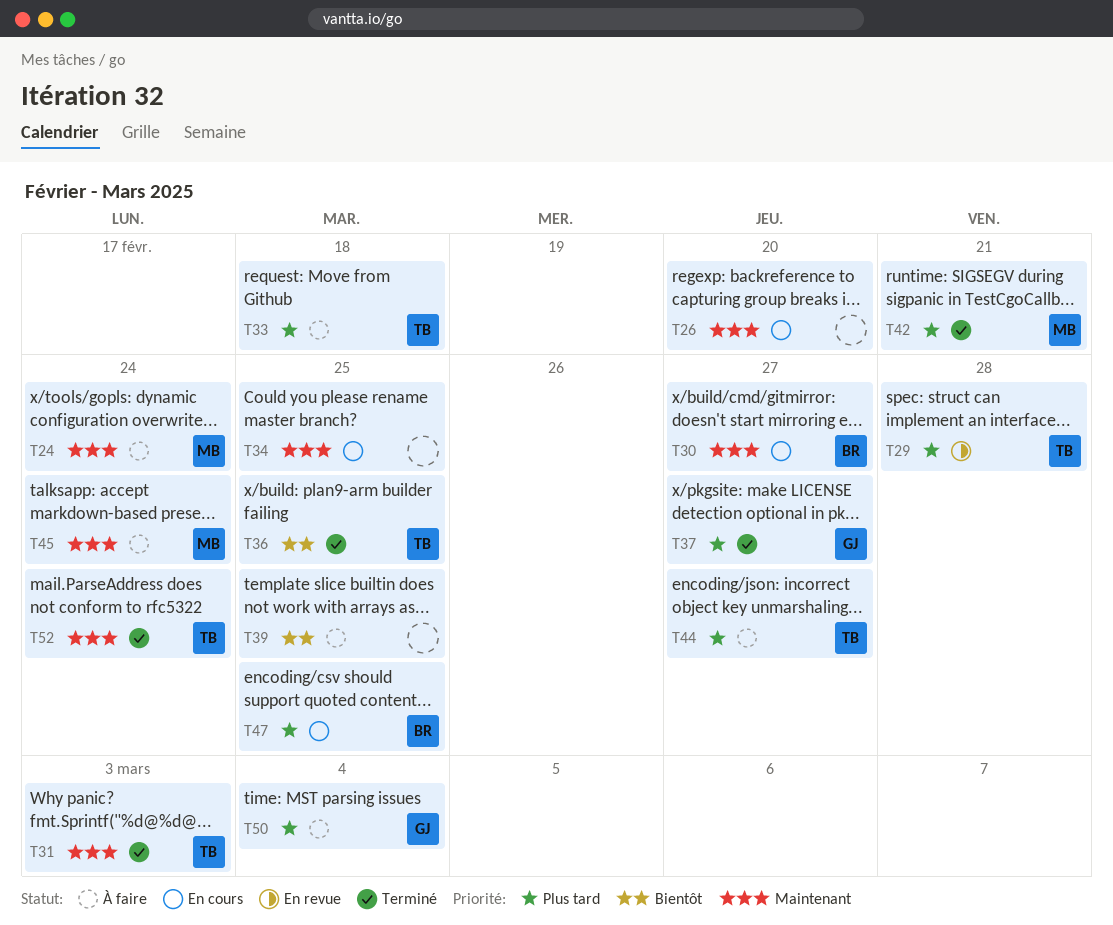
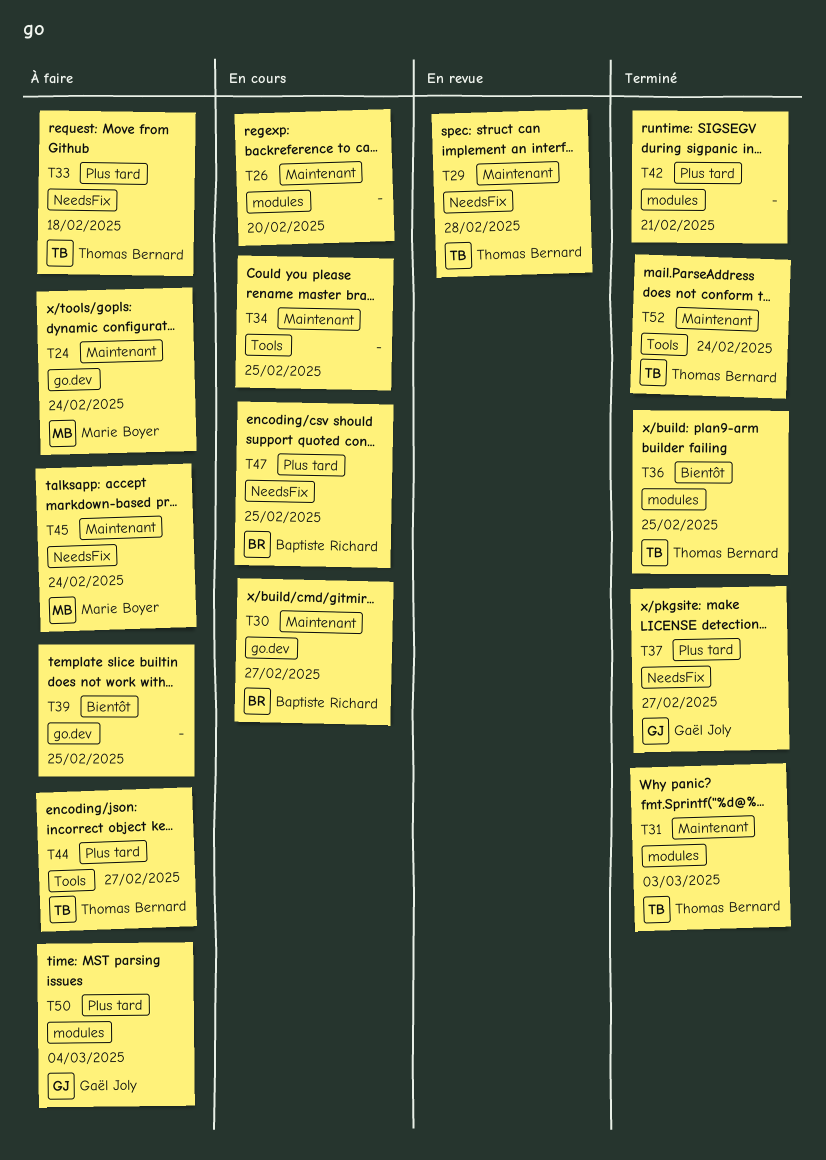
T29, priority: Plus tard -> Maintenant
T42, owner: Marie Boyer -> none

